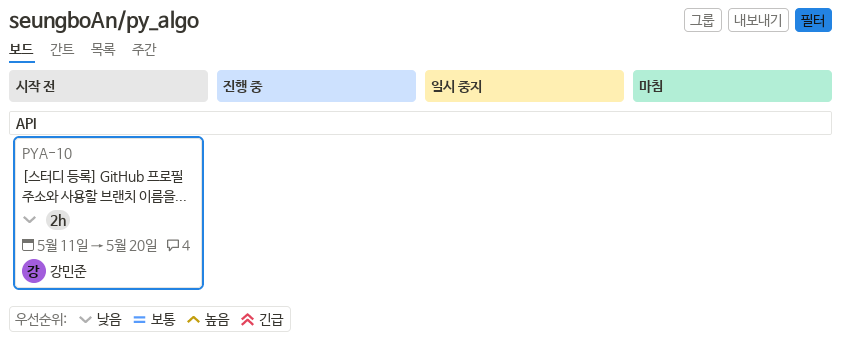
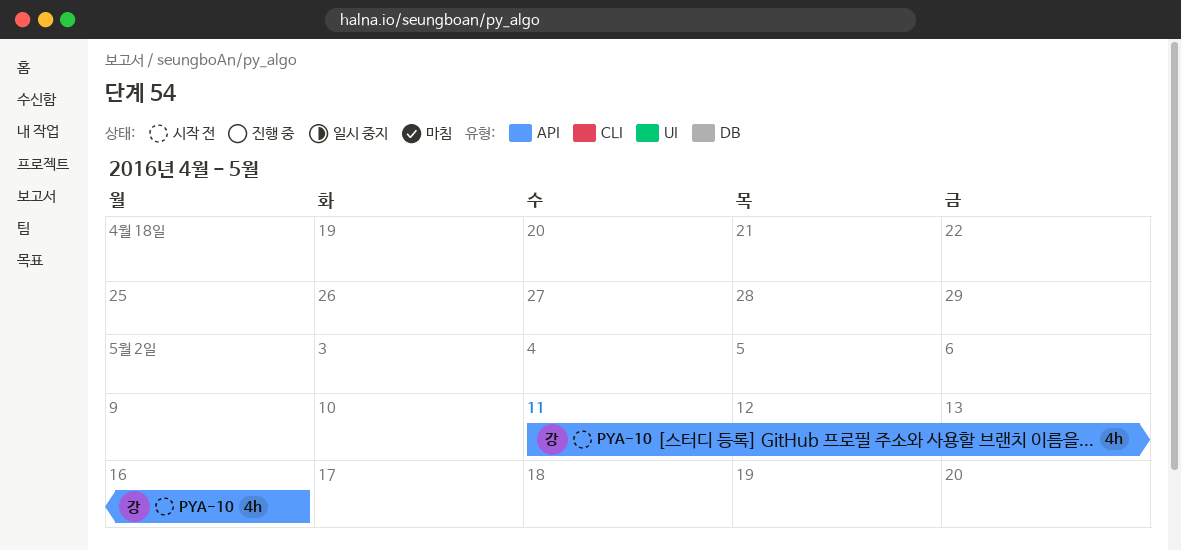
PYA-10, estimate: 2h -> 4h
PYA-10, due: May 20 -> May 16

